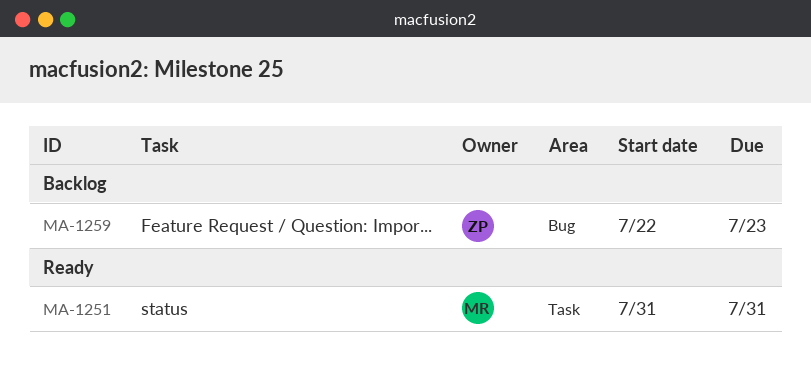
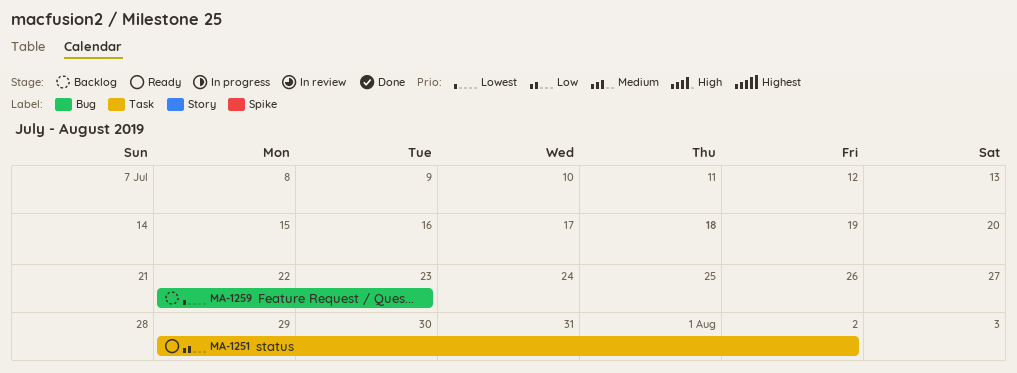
MA-1251, start: Jul 31 -> Jul 29
MA-1251, due: Jul 31 -> Aug 2

